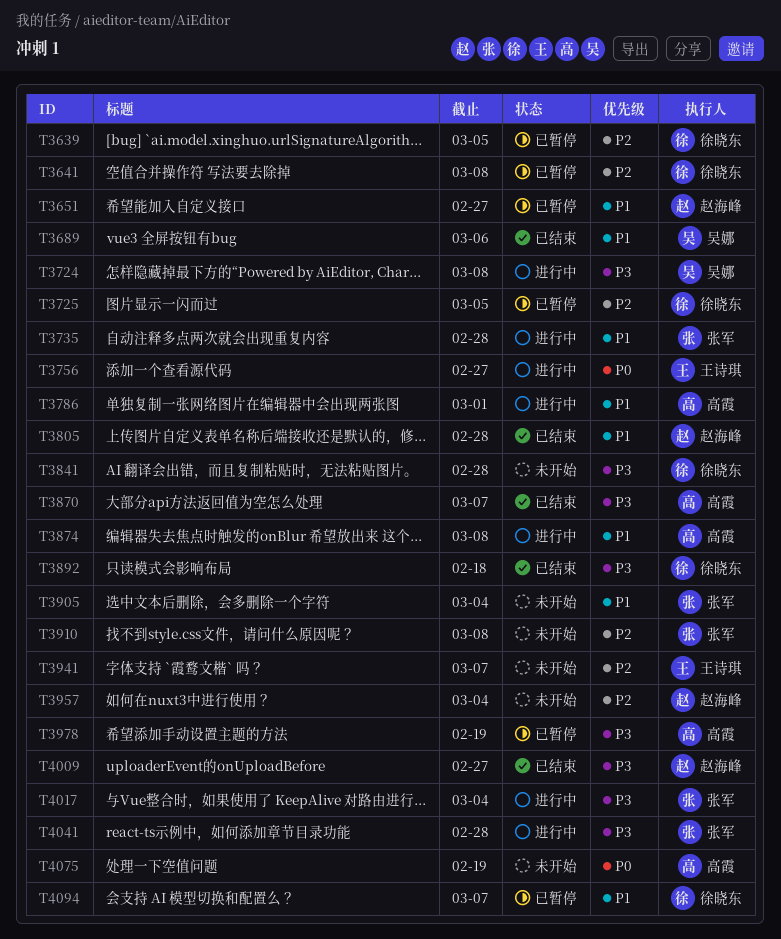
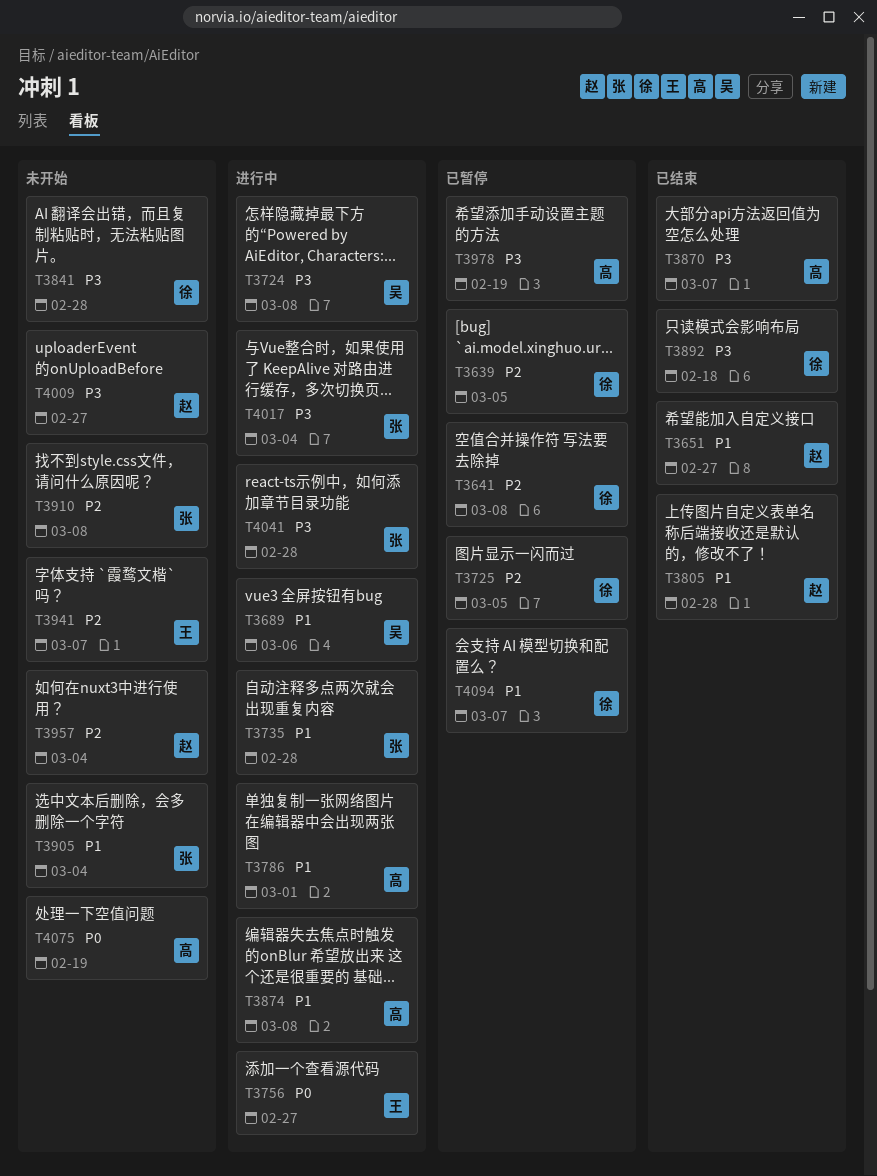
T3651, status: 已暂停 -> 已结束
T3689, status: 已结束 -> 进行中
T4009, status: 已结束 -> 未开始

